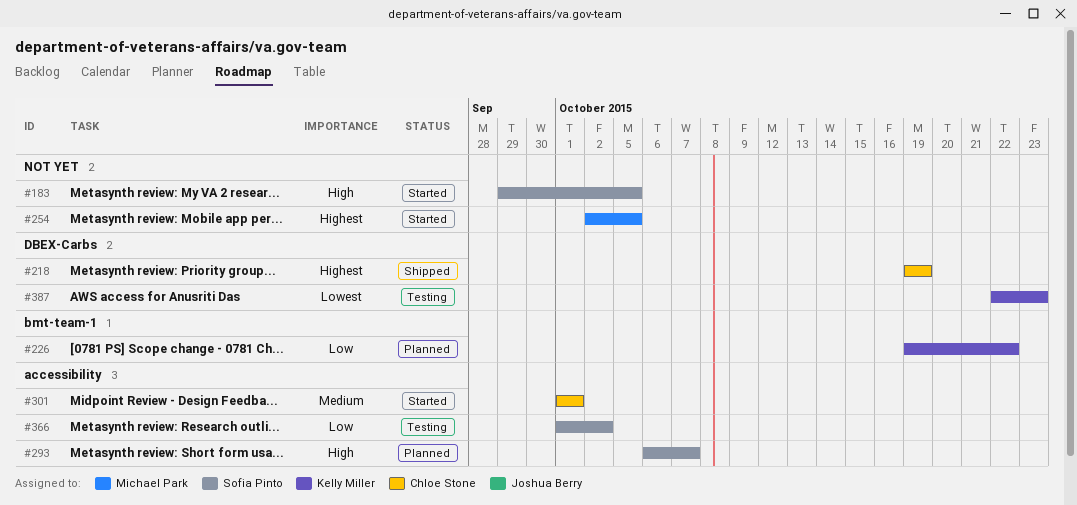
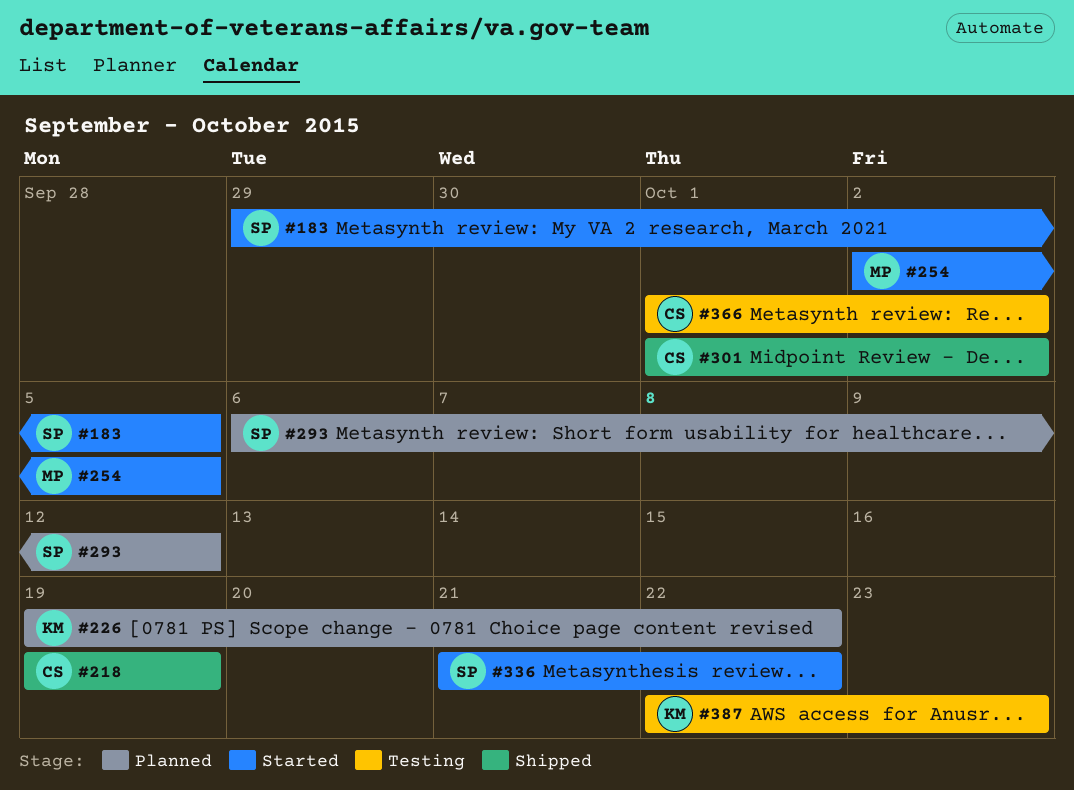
#293, due: Oct 7 -> Oct 12
#301, status: Started -> Shipped
#301, due: Oct 1 -> Oct 2
#336: none -> present
#366, owner: Sofia Pinto -> Chloe Stone

